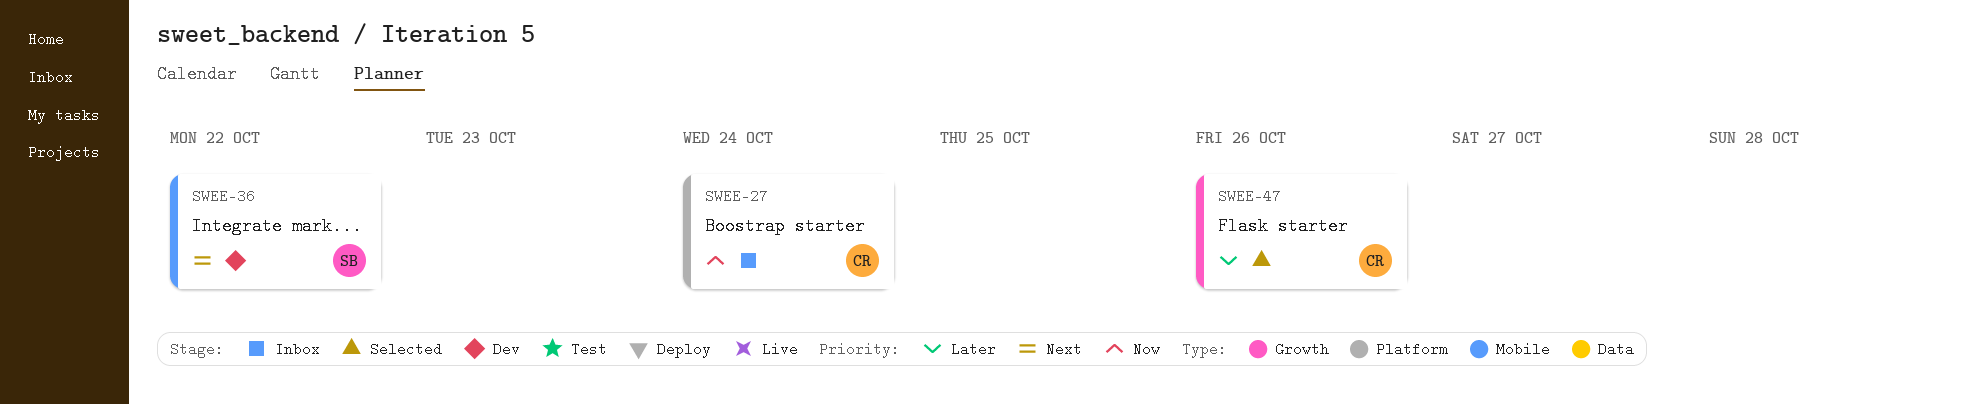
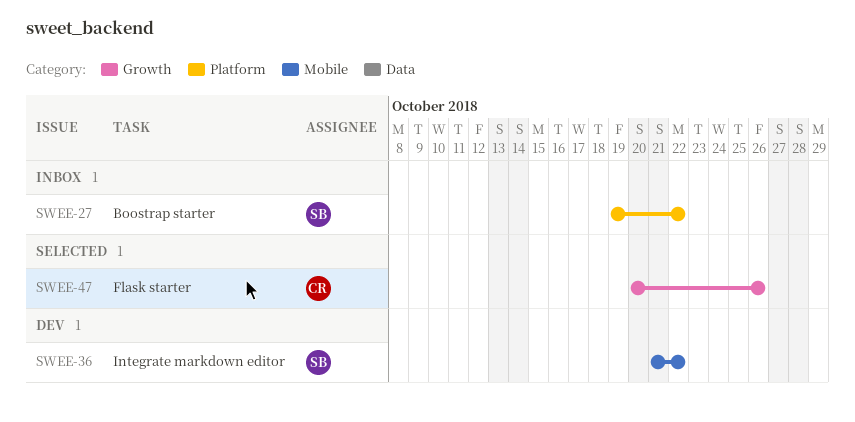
SWEE-27, owner: CR -> SB
SWEE-27, due: Oct 24 -> Oct 22

